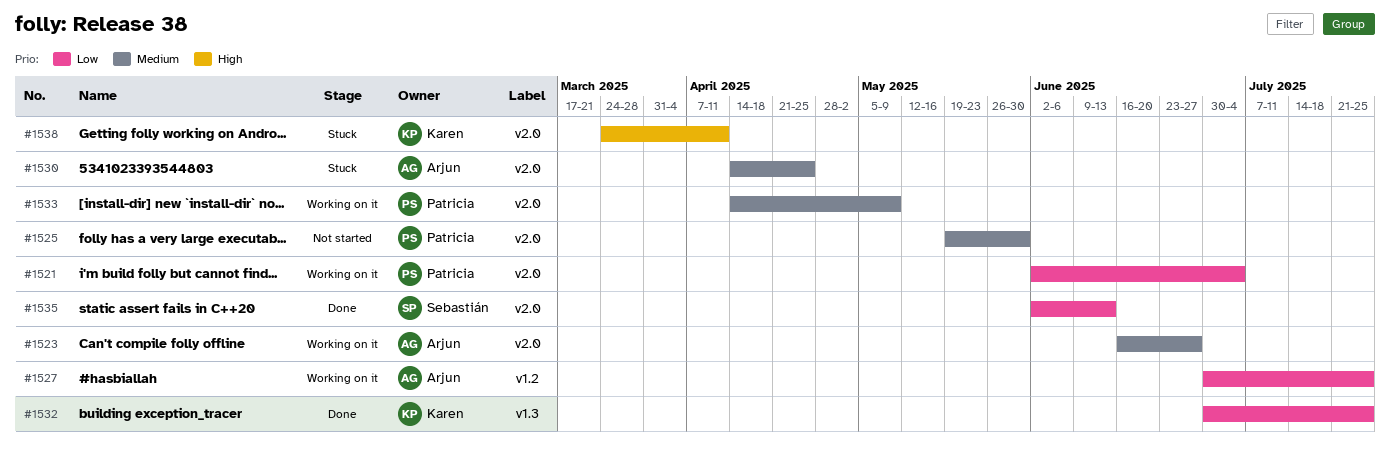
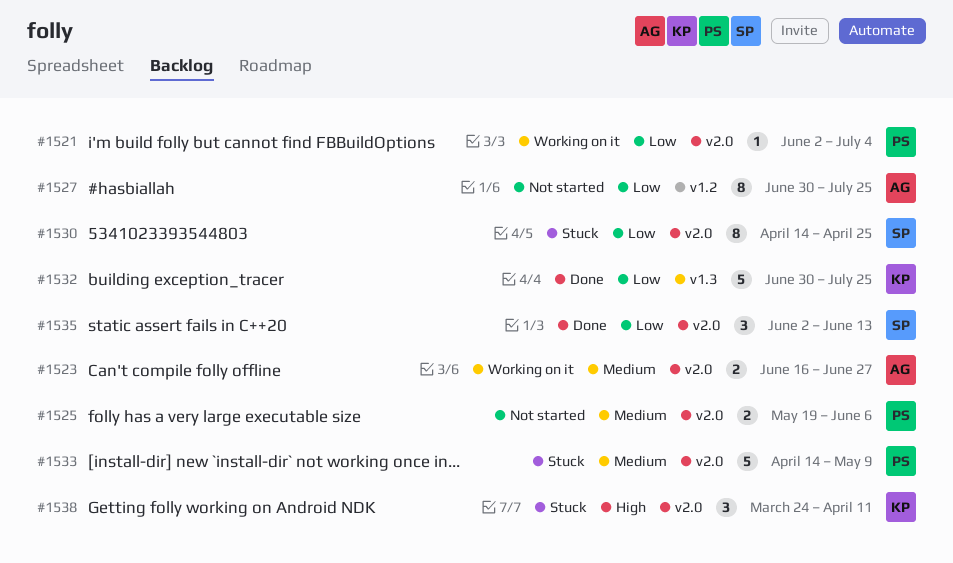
#1525, due: May 30 -> Jun 6
#1527, status: Working on it -> Not started
#1530, owner: Arjun -> Sebastián
#1530, priority: Medium -> Low
#1533, status: Working on it -> Stuck

